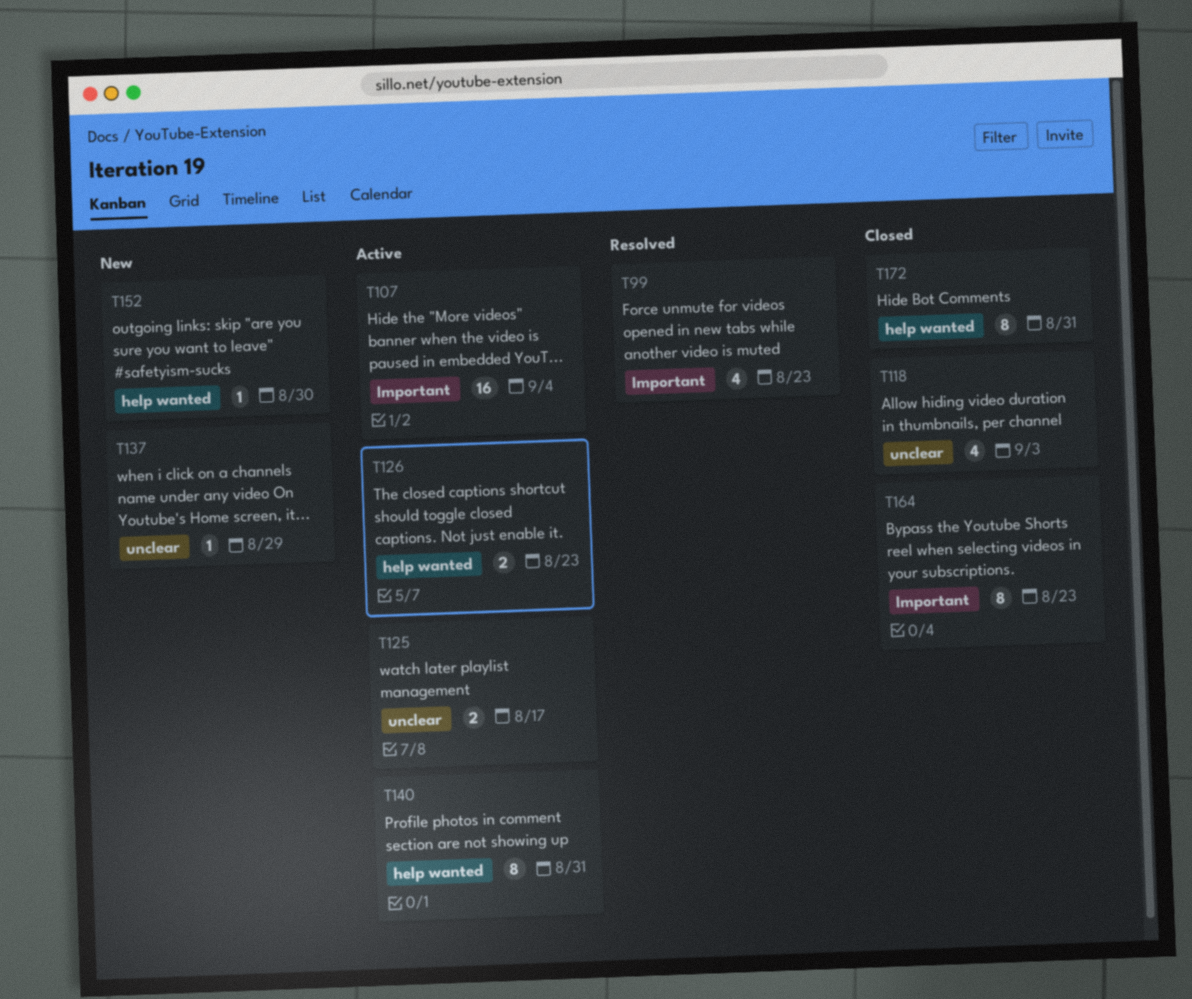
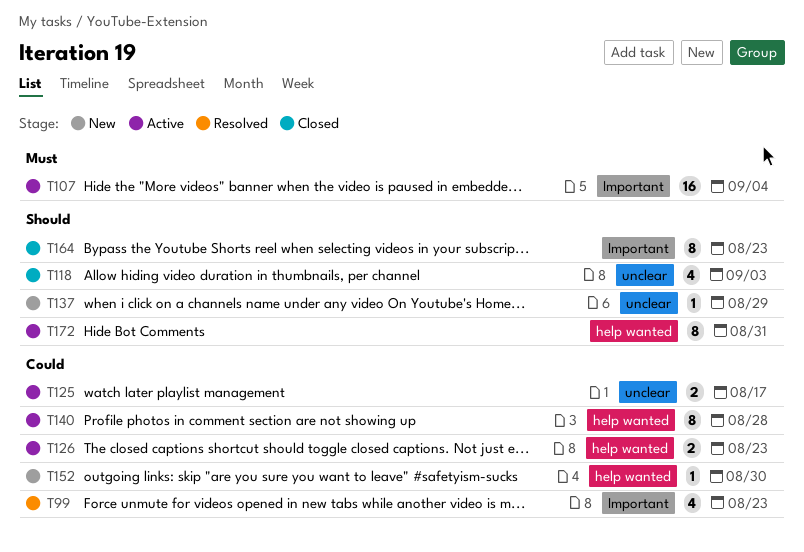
T140, due: Aug 31 -> Aug 28
T172, status: Closed -> Active

